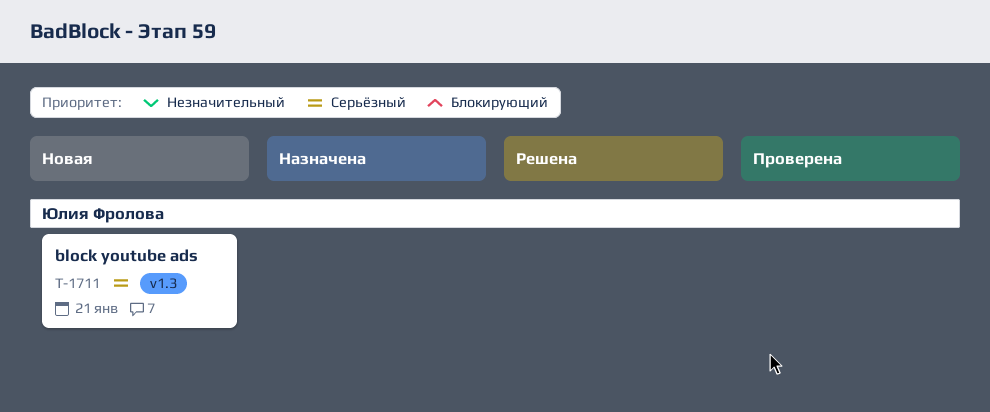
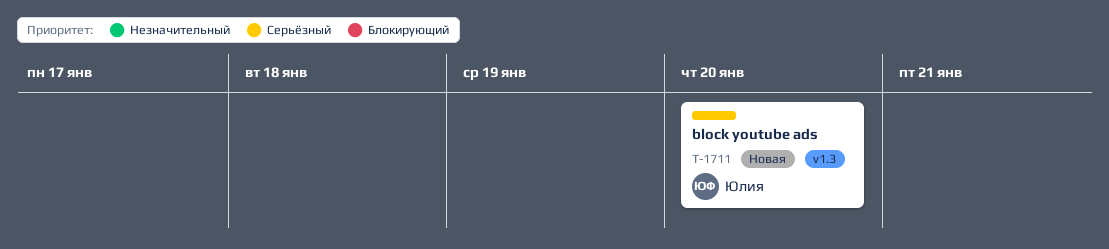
T-1711, due: Jan 21 -> Jan 20

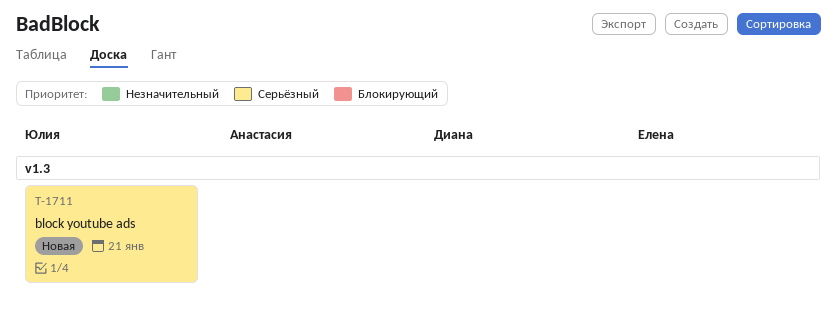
T-1711, due: Jan 20 -> Jan 21

